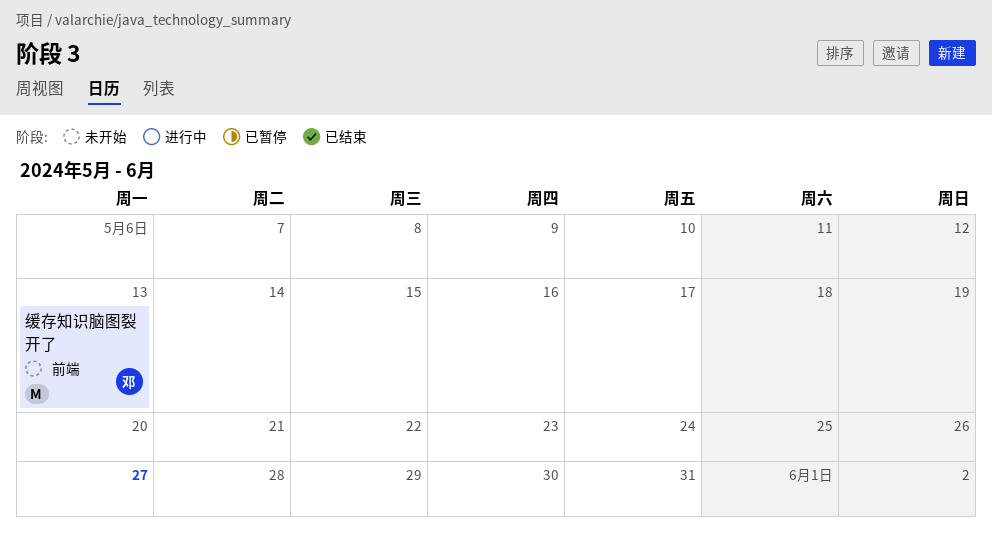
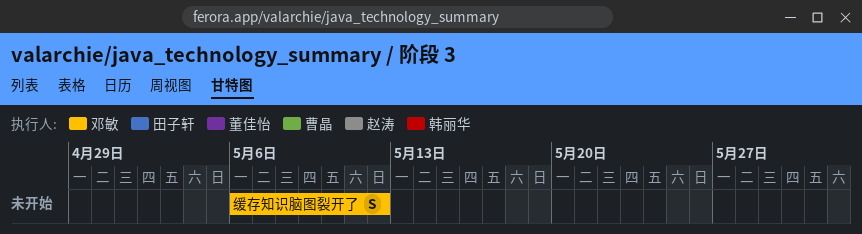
缓存知识脑图裂开了, estimate: M -> S
缓存知识脑图裂开了, due: May 13 -> May 12

